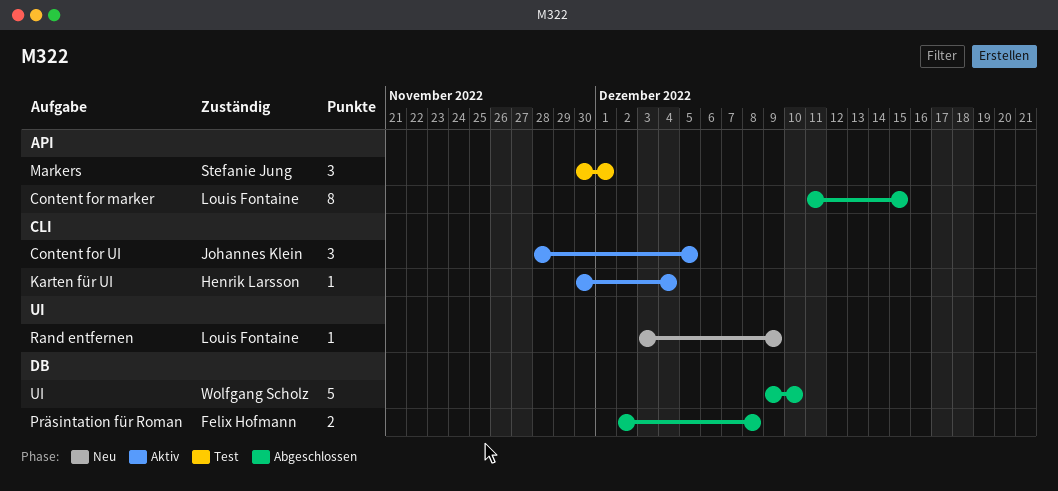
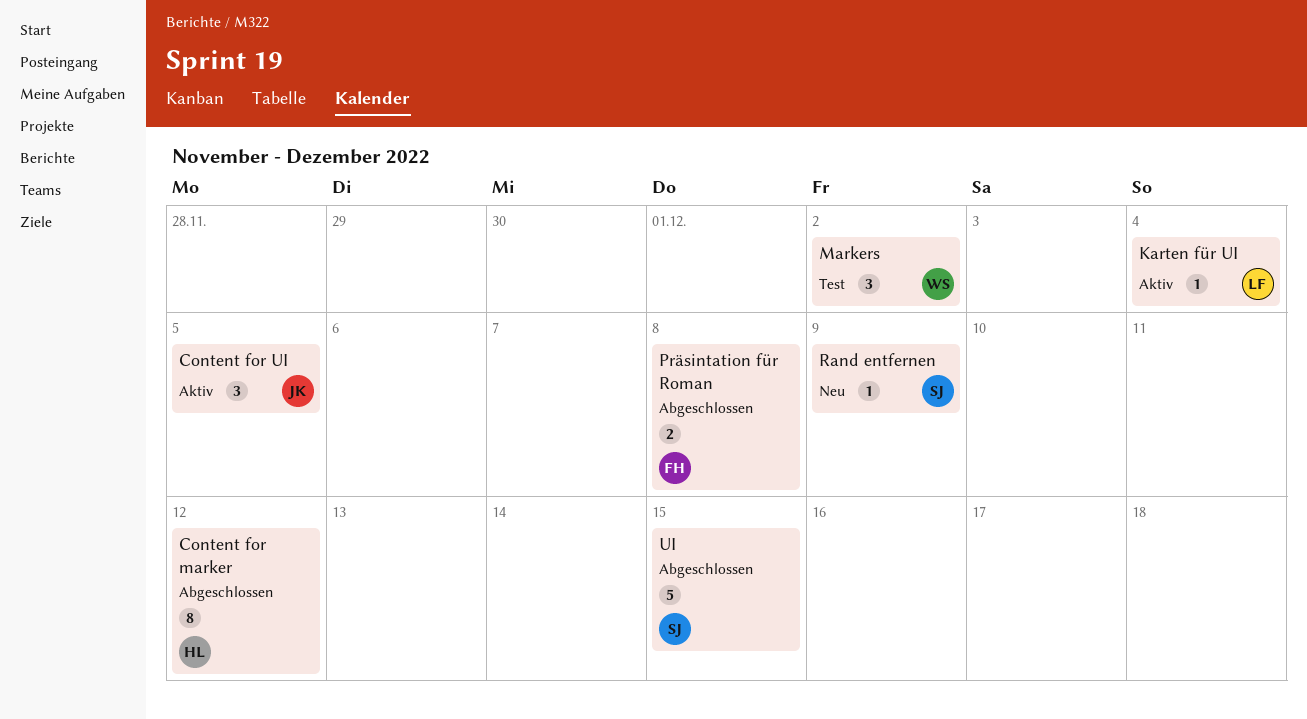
Content for marker, owner: Louis Fontaine -> Henrik Larsson
Content for marker, due: Dec 15 -> Dec 12
Karten für UI, owner: Henrik Larsson -> Louis Fontaine
Markers, owner: Stefanie Jung -> Wolfgang Scholz
Markers, due: Dec 1 -> Dec 2
Rand entfernen, owner: Louis Fontaine -> Stefanie Jung
UI, owner: Wolfgang Scholz -> Stefanie Jung
UI, due: Dec 10 -> Dec 15

